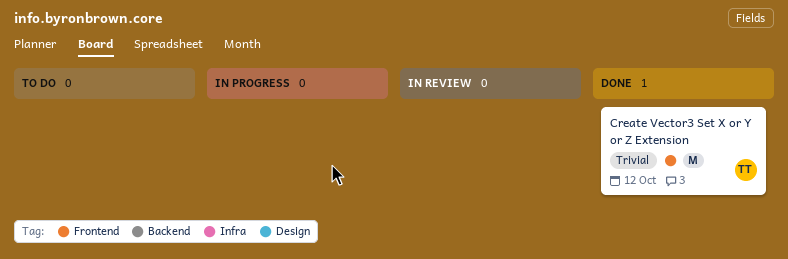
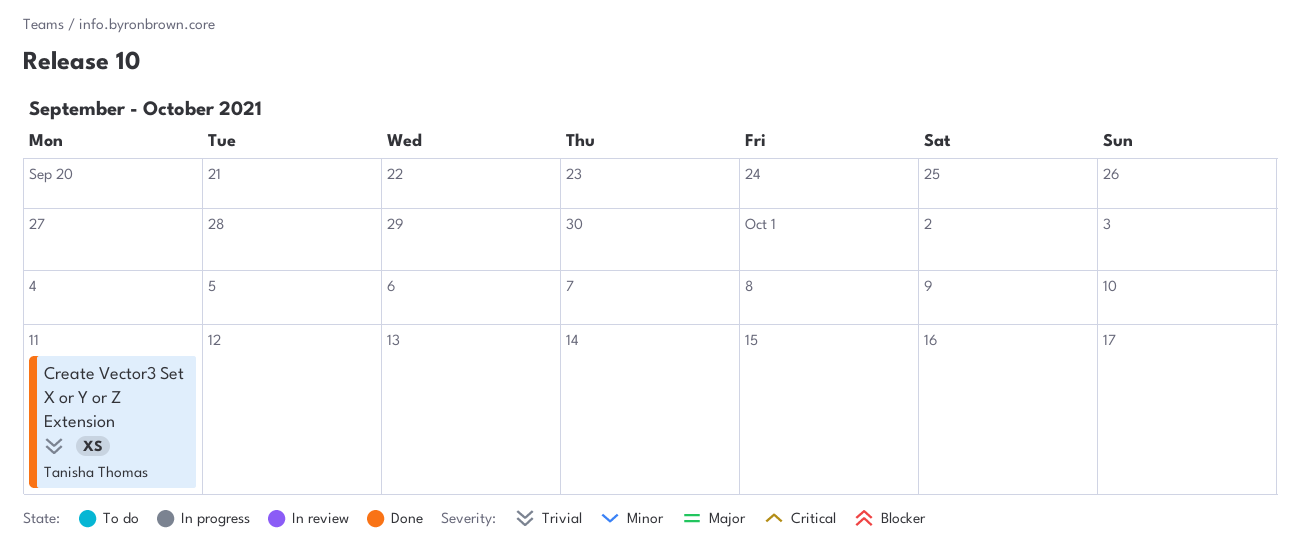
Create Vector3 Set X or Y or Z Extension, estimate: M -> XS
Create Vector3 Set X or Y or Z Extension, due: Oct 12 -> Oct 11

